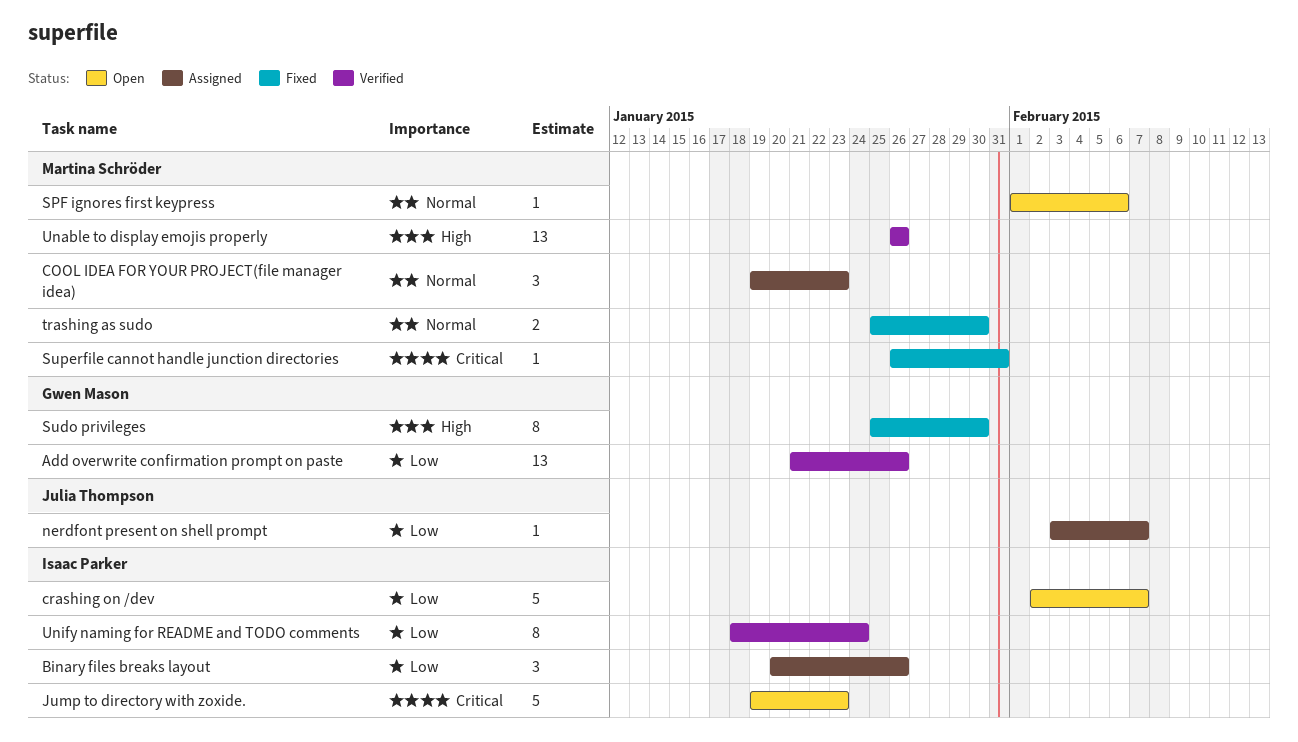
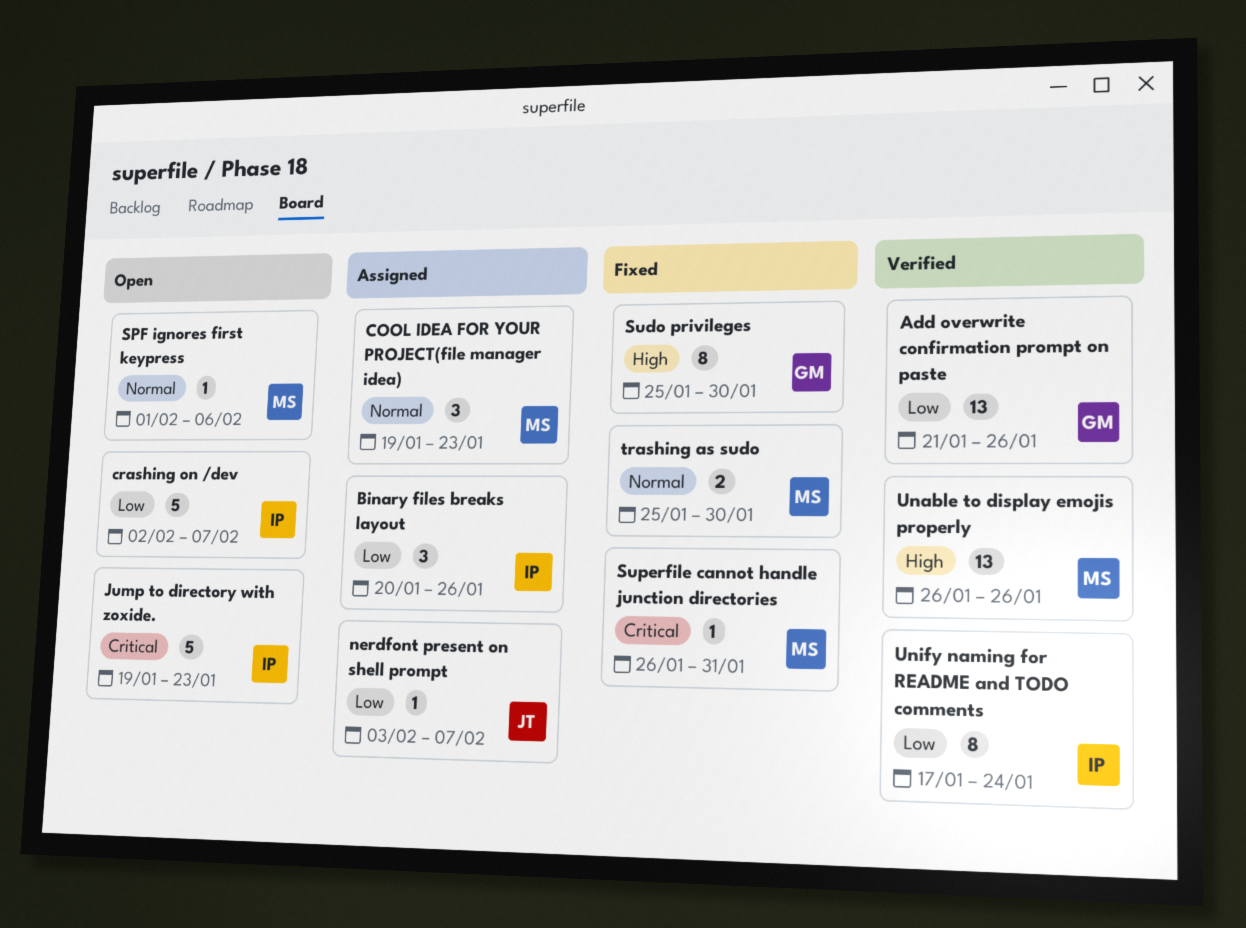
Unify naming for README and TODO comments, start: Jan 18 -> Jan 17

